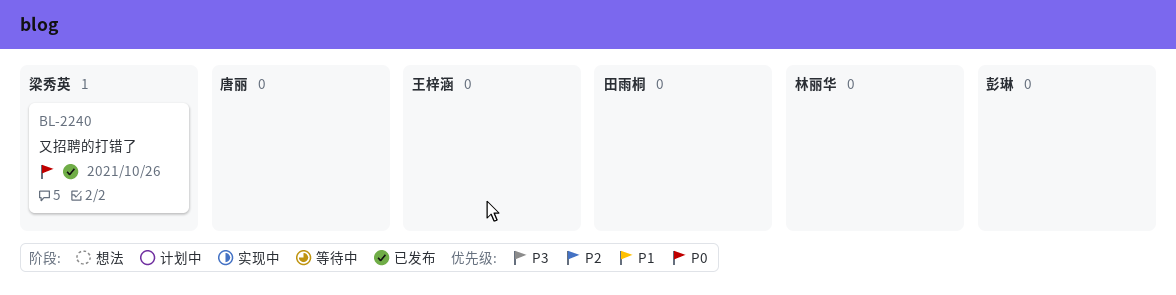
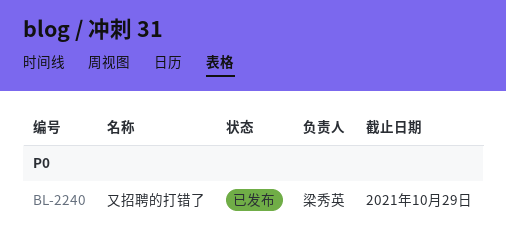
BL-2240, due: Oct 26 -> Oct 29

